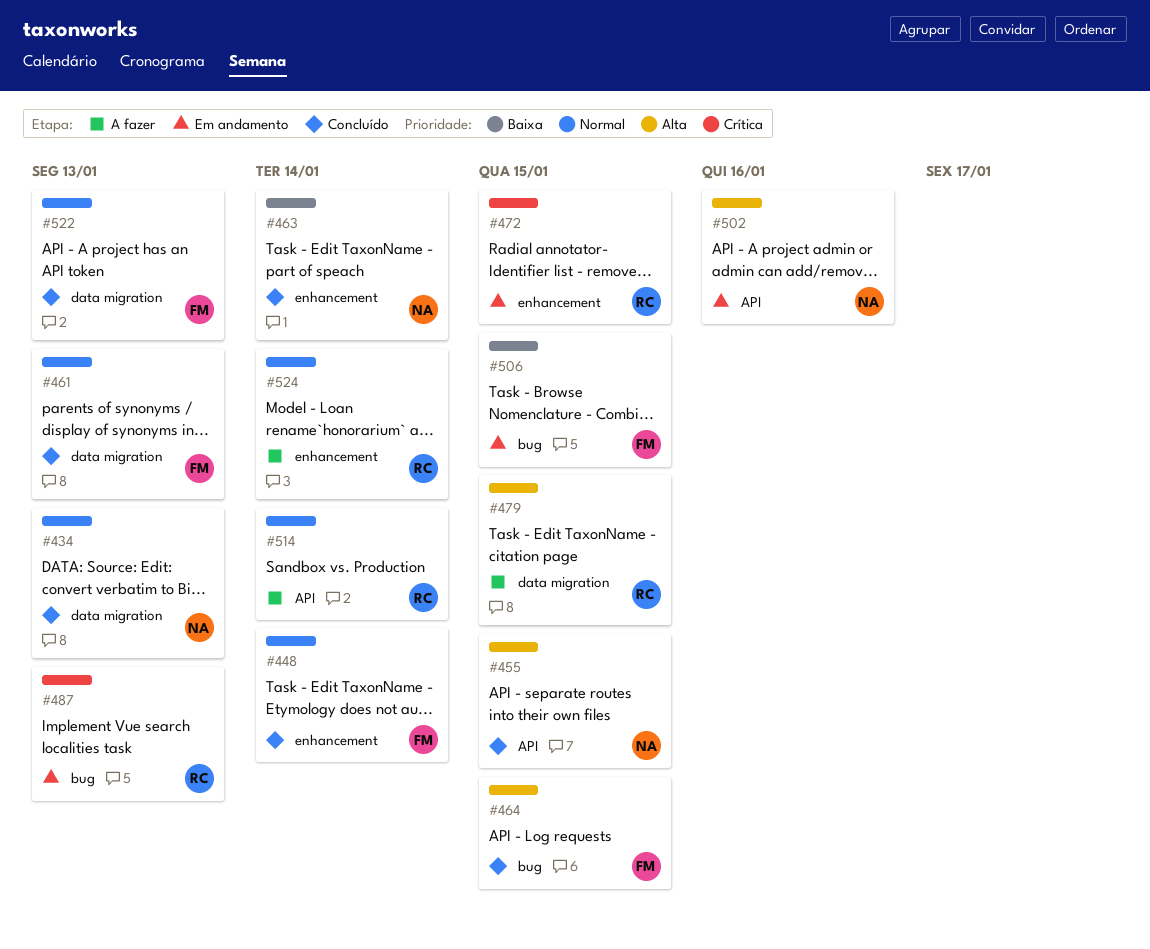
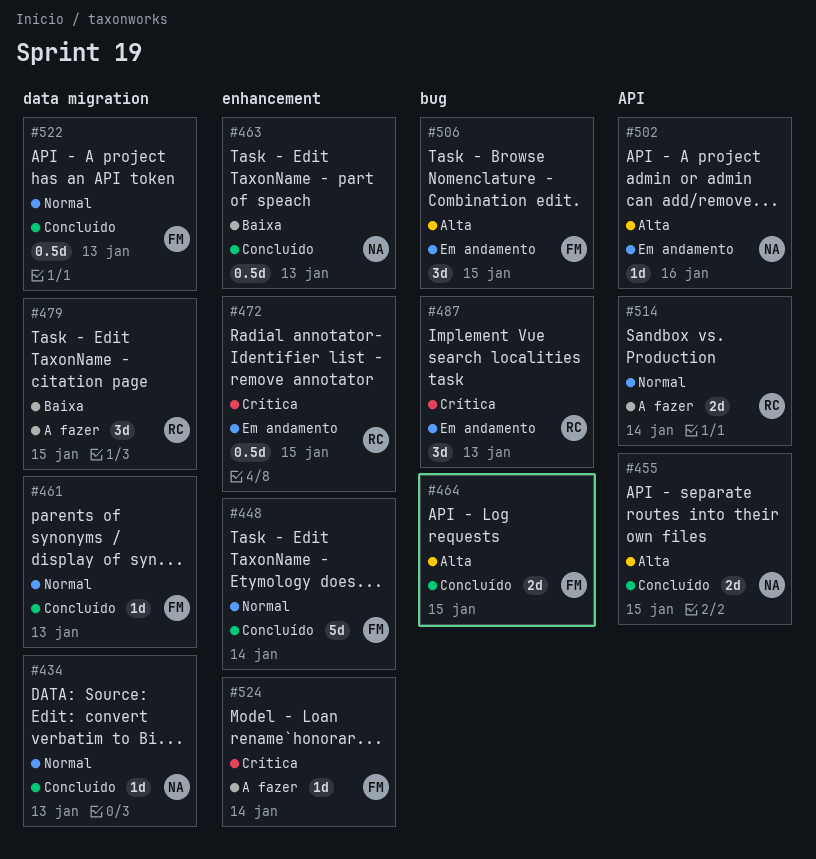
#463, due: Jan 14 -> Jan 13
#479, priority: Alta -> Baixa
#506, priority: Baixa -> Alta
#524, owner: RC -> FM
#524, priority: Normal -> Crítica

